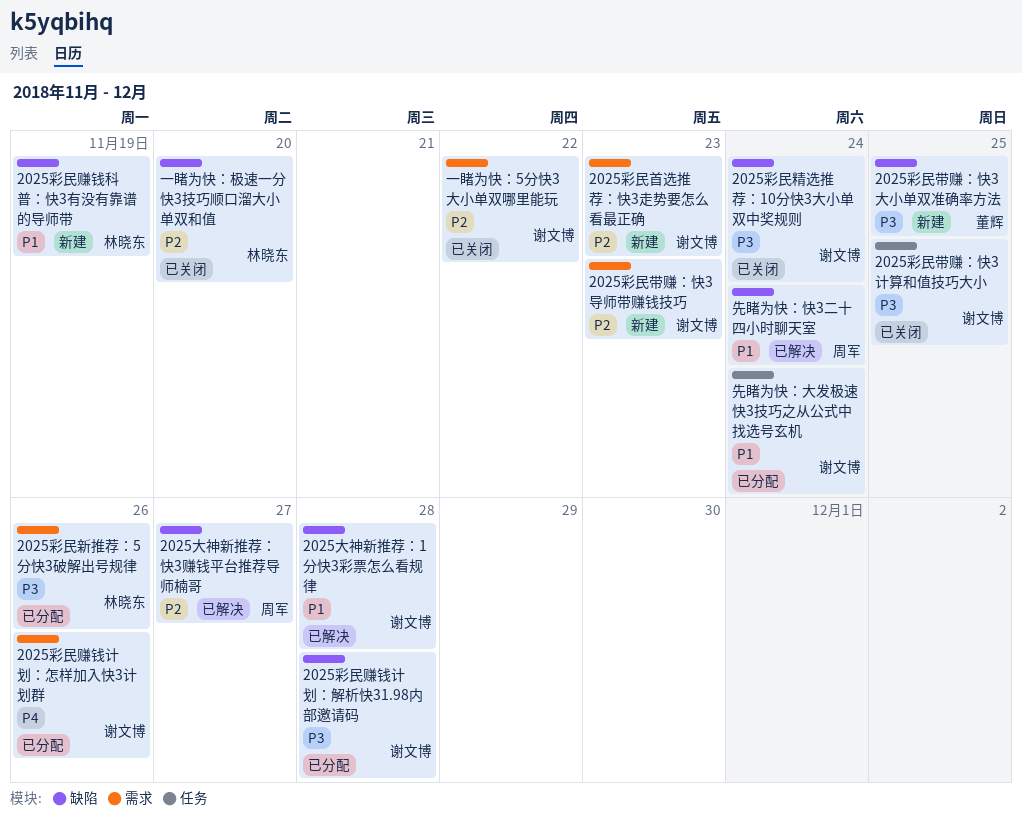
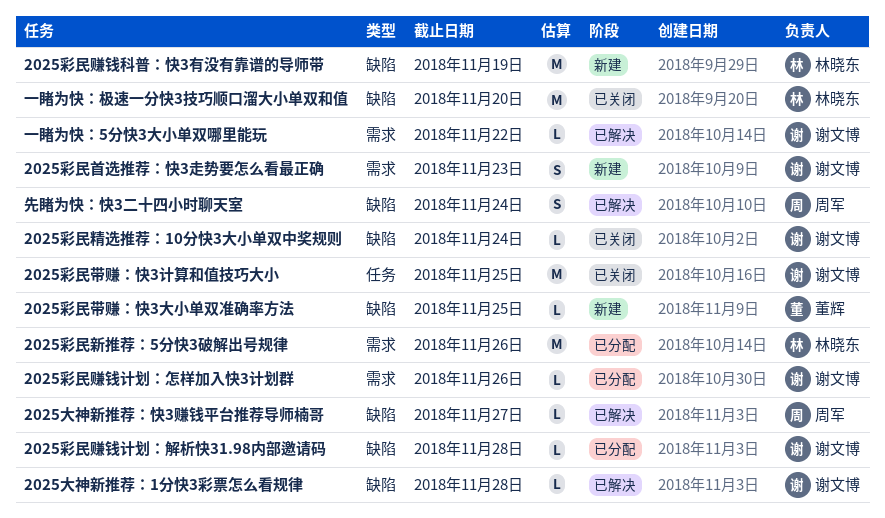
2025彩民带赚：快3导师带赚钱技巧: present -> none
一睹为快：5分快3大小单双哪里能玩, status: 已关闭 -> 已解决
先睹为快：大发极速快3技巧之从公式中找选号玄机: present -> none

